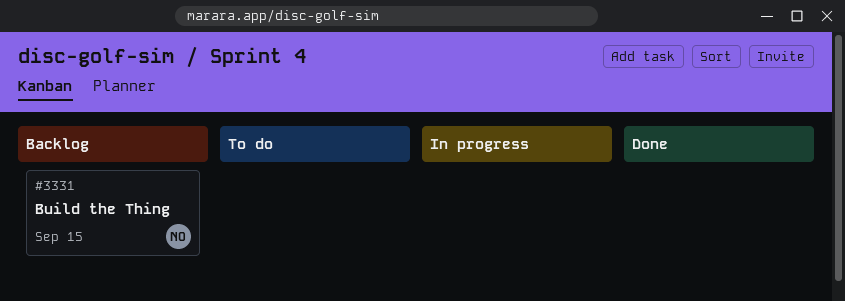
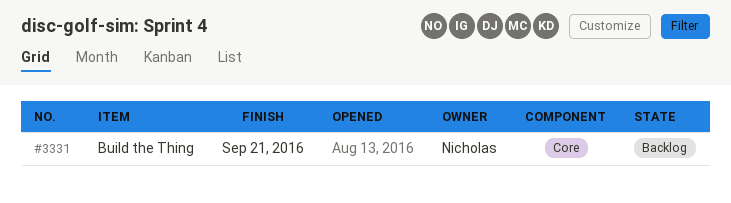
#3331, due: Sep 15 -> Sep 21

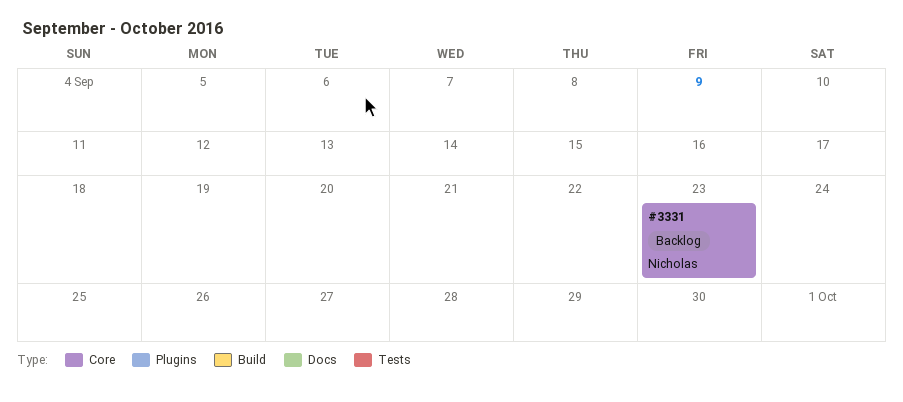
#3331, due: Sep 21 -> Sep 23

